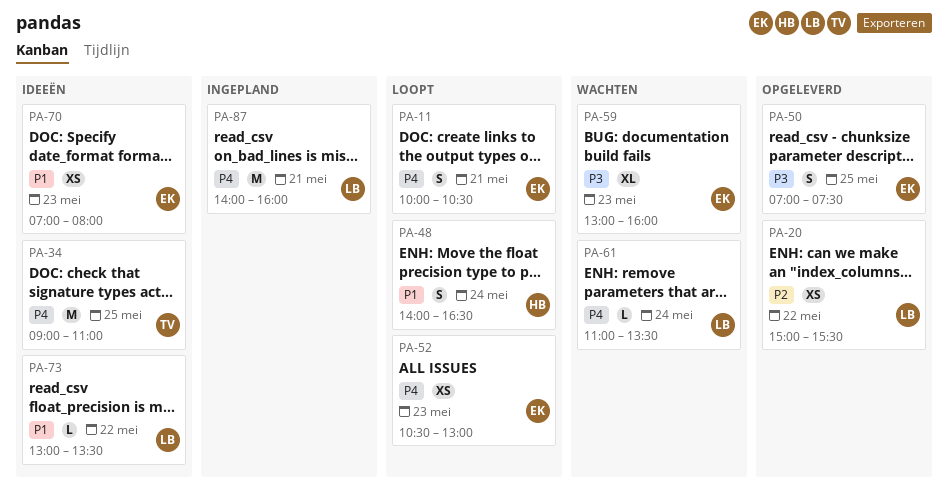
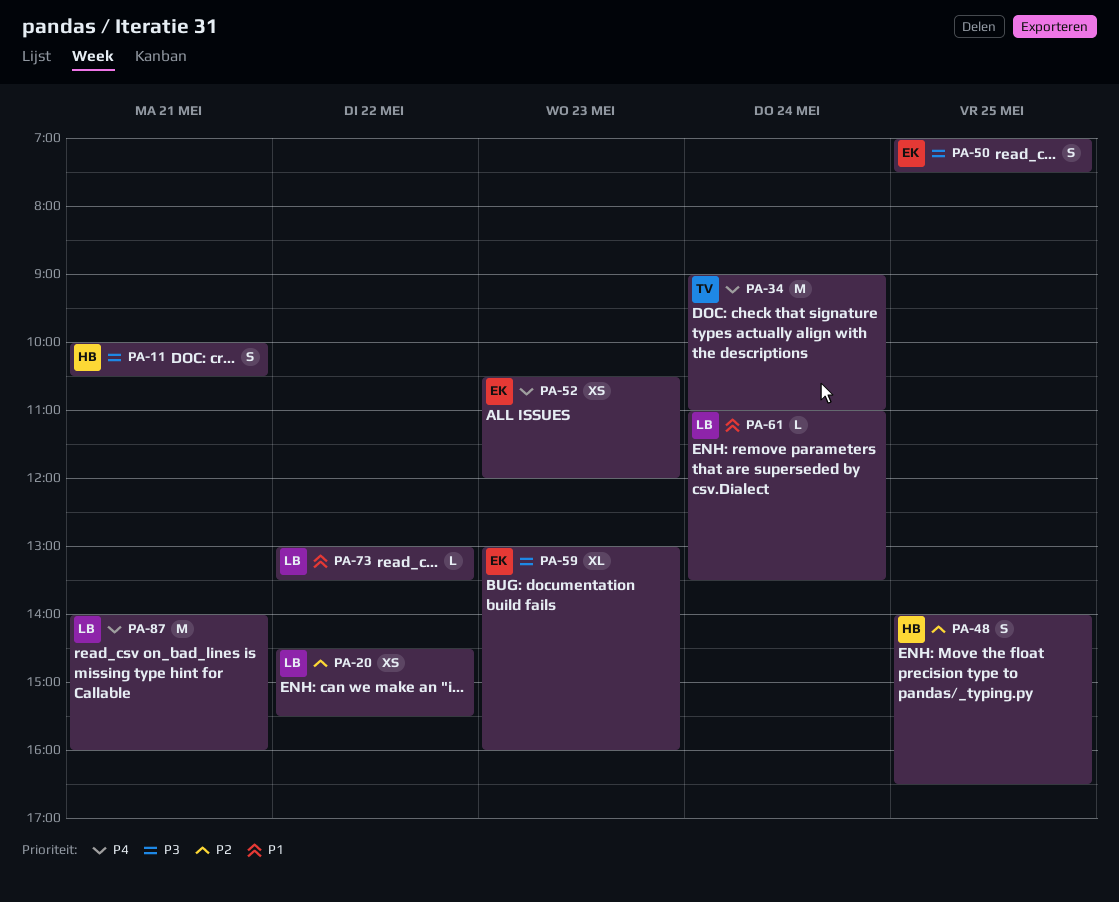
PA-11, owner: EK -> HB
PA-11, priority: P4 -> P3
PA-20, begins: 15:00 -> 14:30
PA-34, day: May 25 -> May 24
PA-48, priority: P1 -> P2
PA-48, day: May 24 -> May 25
PA-52, ends: 13:00 -> 12:00
PA-61, priority: P4 -> P1
PA-70: present -> none

